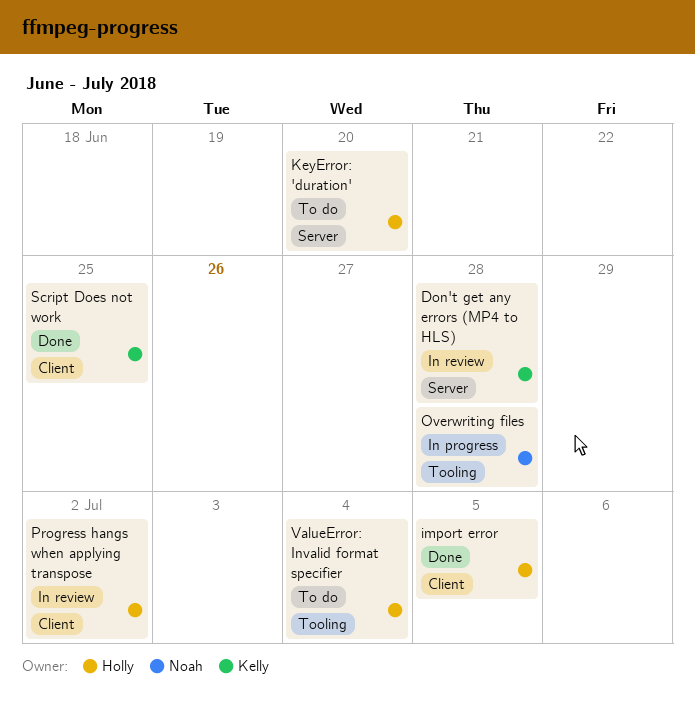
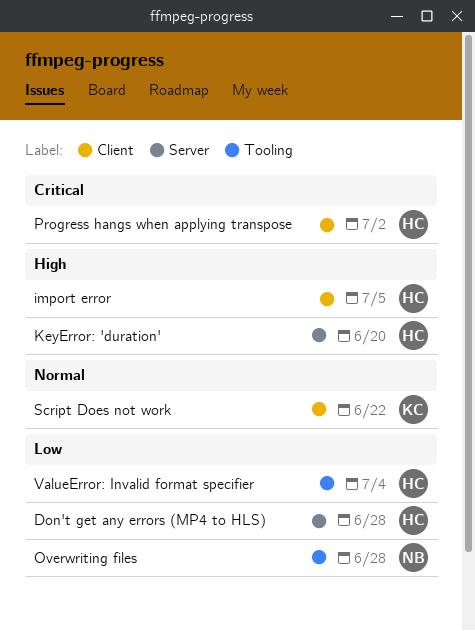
Don't get any errors (MP4 to HLS), owner: Kelly -> Holly
Script Does not work, due: Jun 25 -> Jun 22

